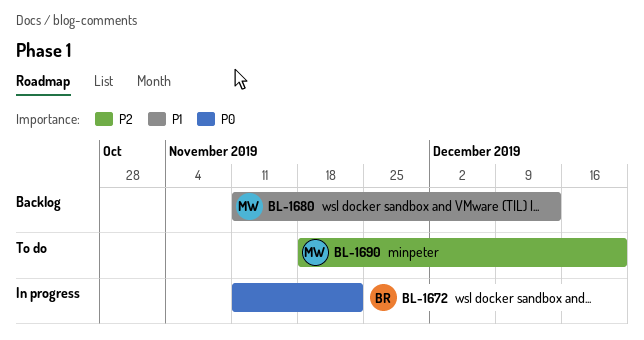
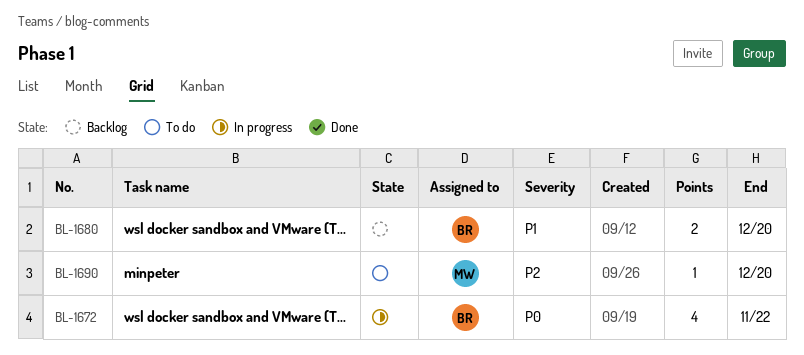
BL-1680, owner: MW -> BR
BL-1680, due: Dec 13 -> Dec 20

